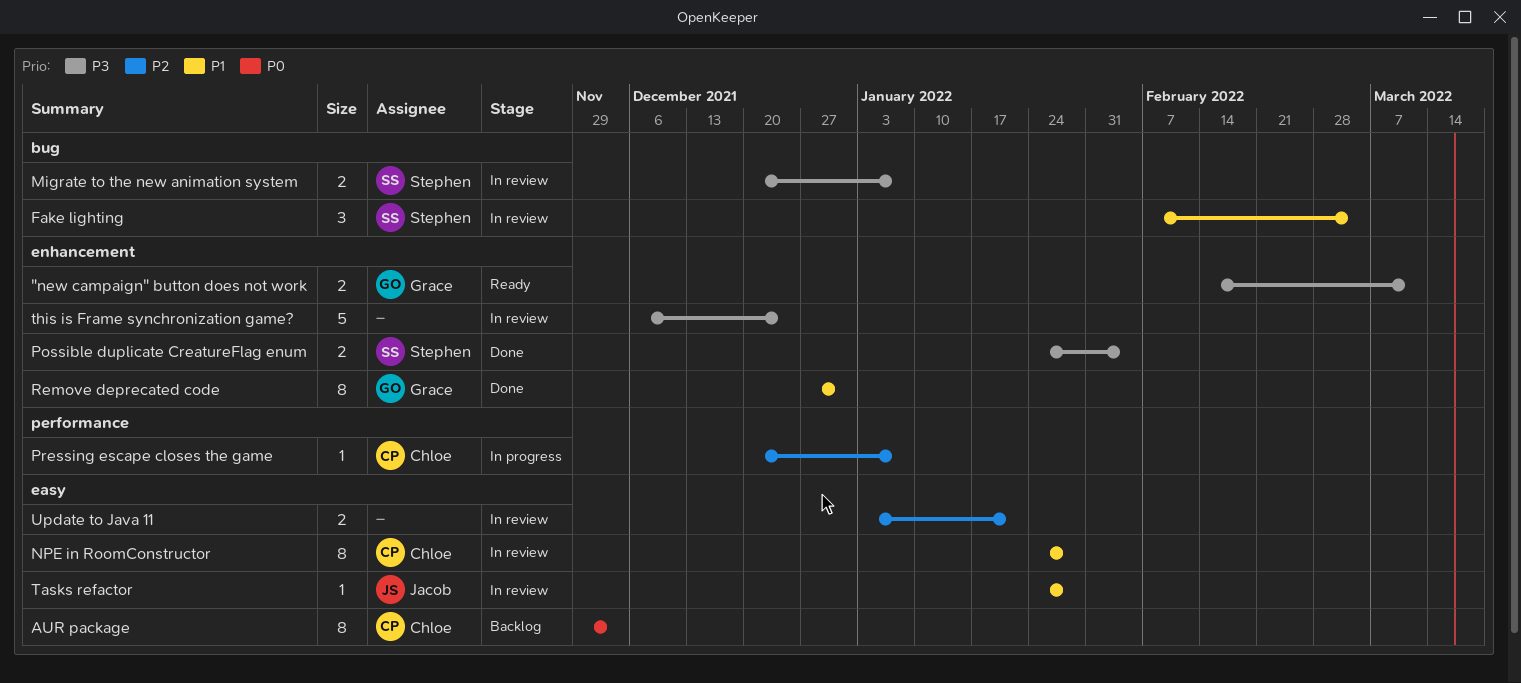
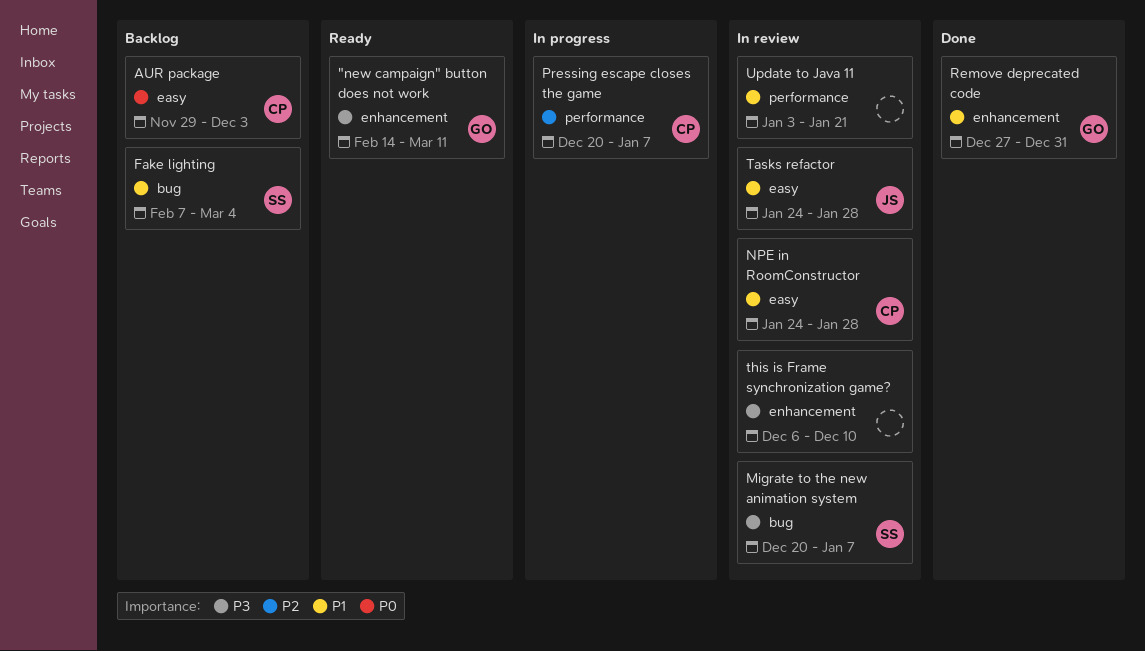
Fake lighting, status: In review -> Backlog
Possible duplicate CreatureFlag enum: present -> none
this is Frame synchronization game?, due: Dec 24 -> Dec 10
Update to Java 11, priority: P2 -> P1
Update to Java 11, label: easy -> performance

